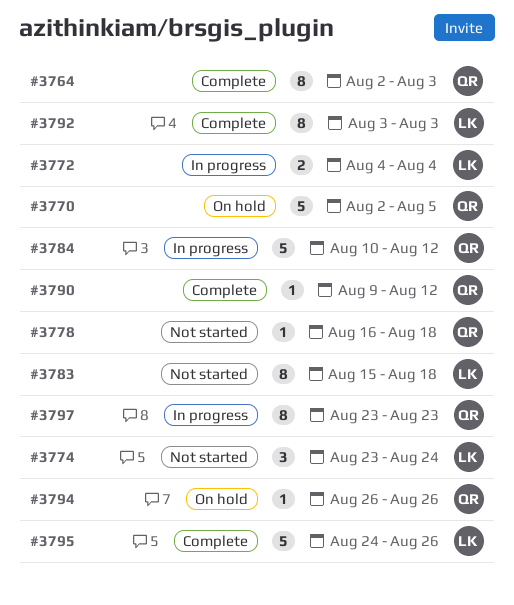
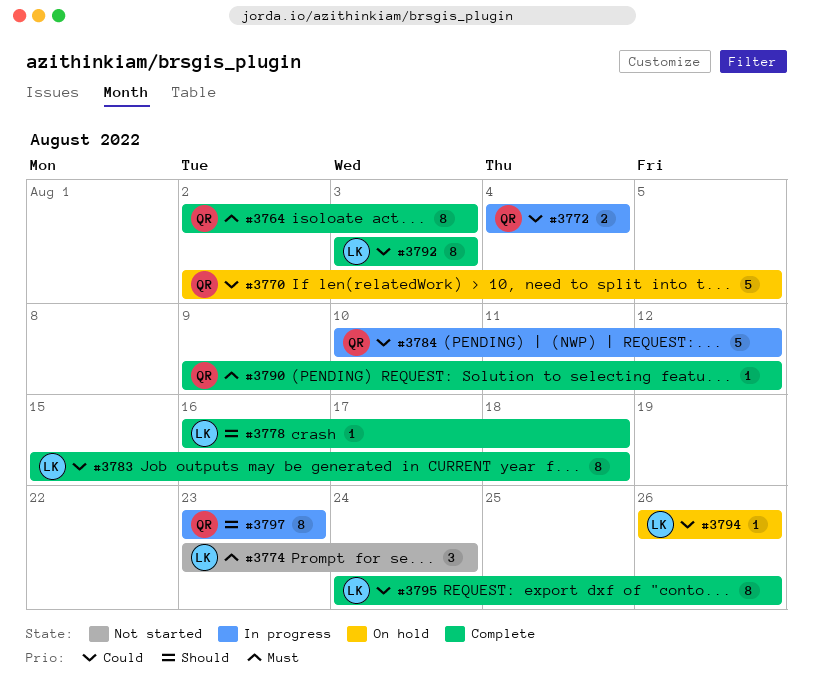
#3772, owner: LK -> QR
#3778, status: Not started -> Complete
#3778, owner: QR -> LK
#3783, status: Not started -> Complete
#3794, owner: QR -> LK
#3795, estimate: 5 -> 8

